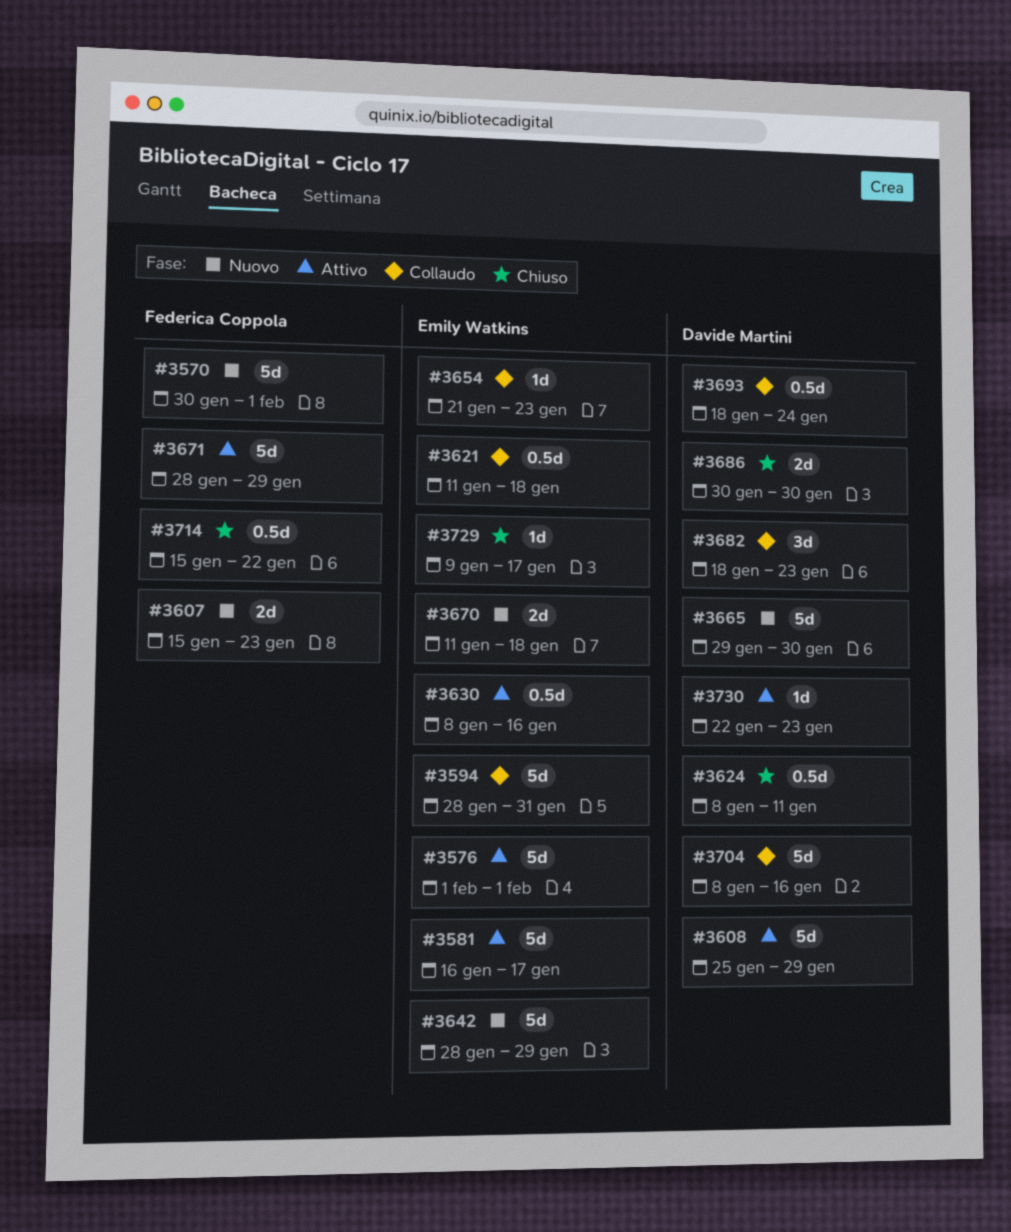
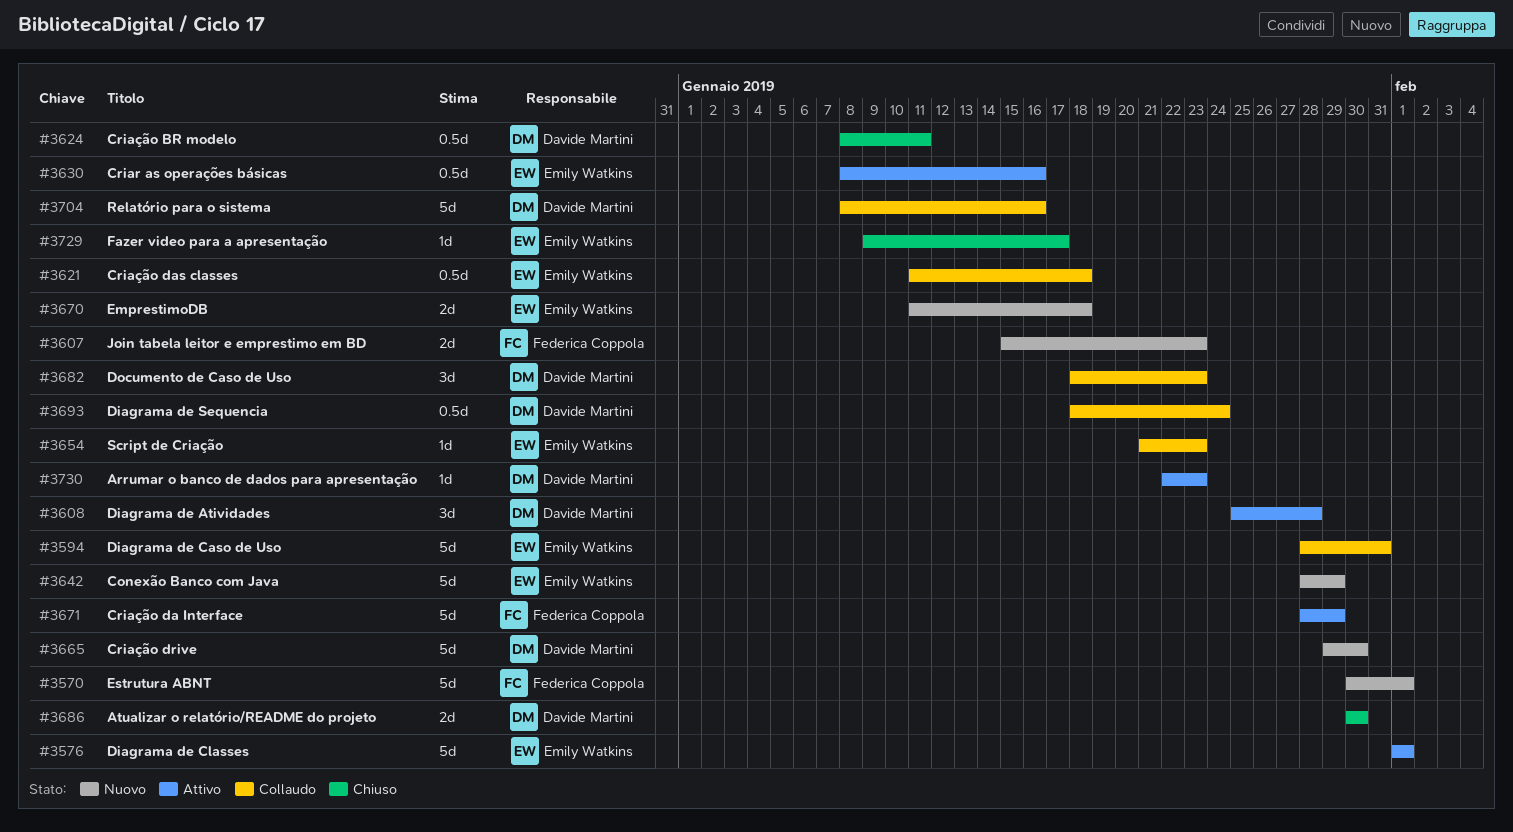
#3581: present -> none
#3608, estimate: 5d -> 3d
#3608, due: Jan 29 -> Jan 28
#3714: present -> none

